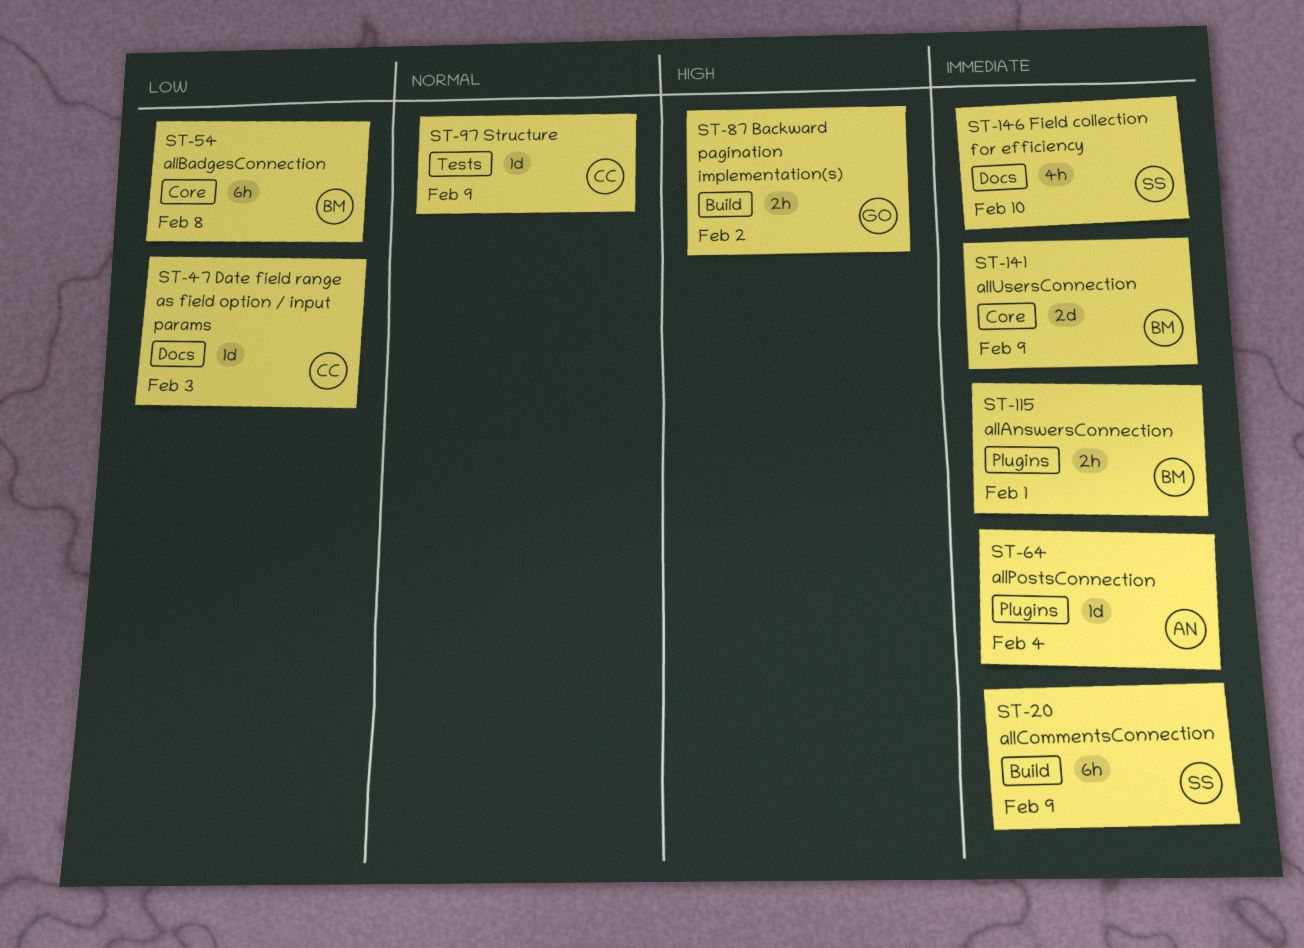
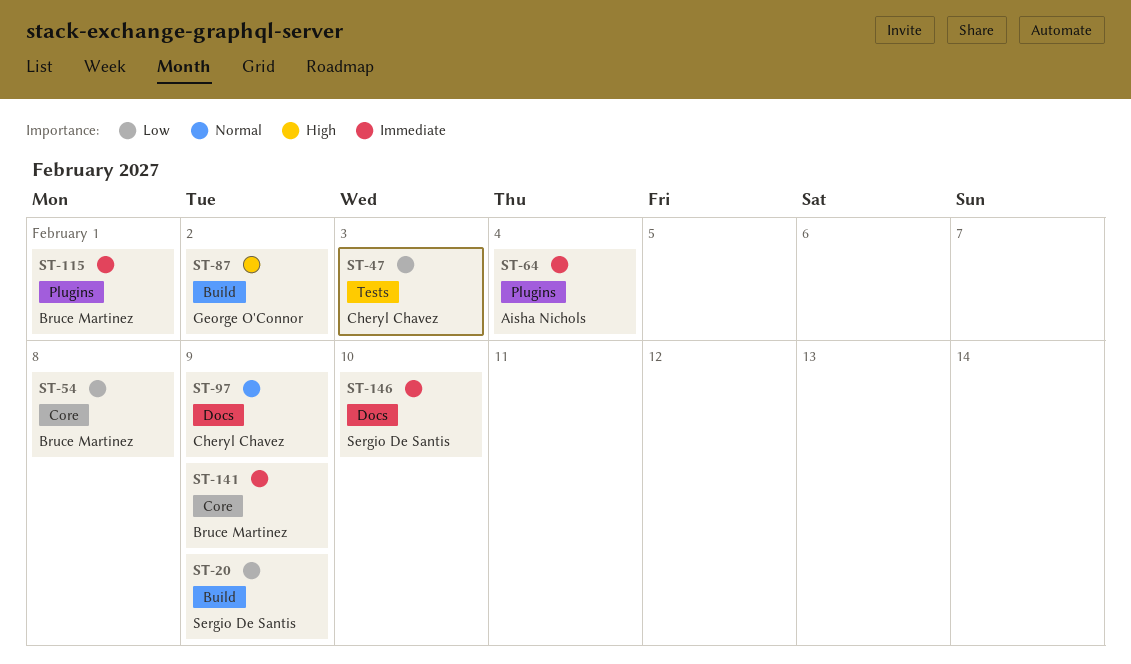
ST-20, priority: Immediate -> Low
ST-47, label: Docs -> Tests
ST-97, label: Tests -> Docs

